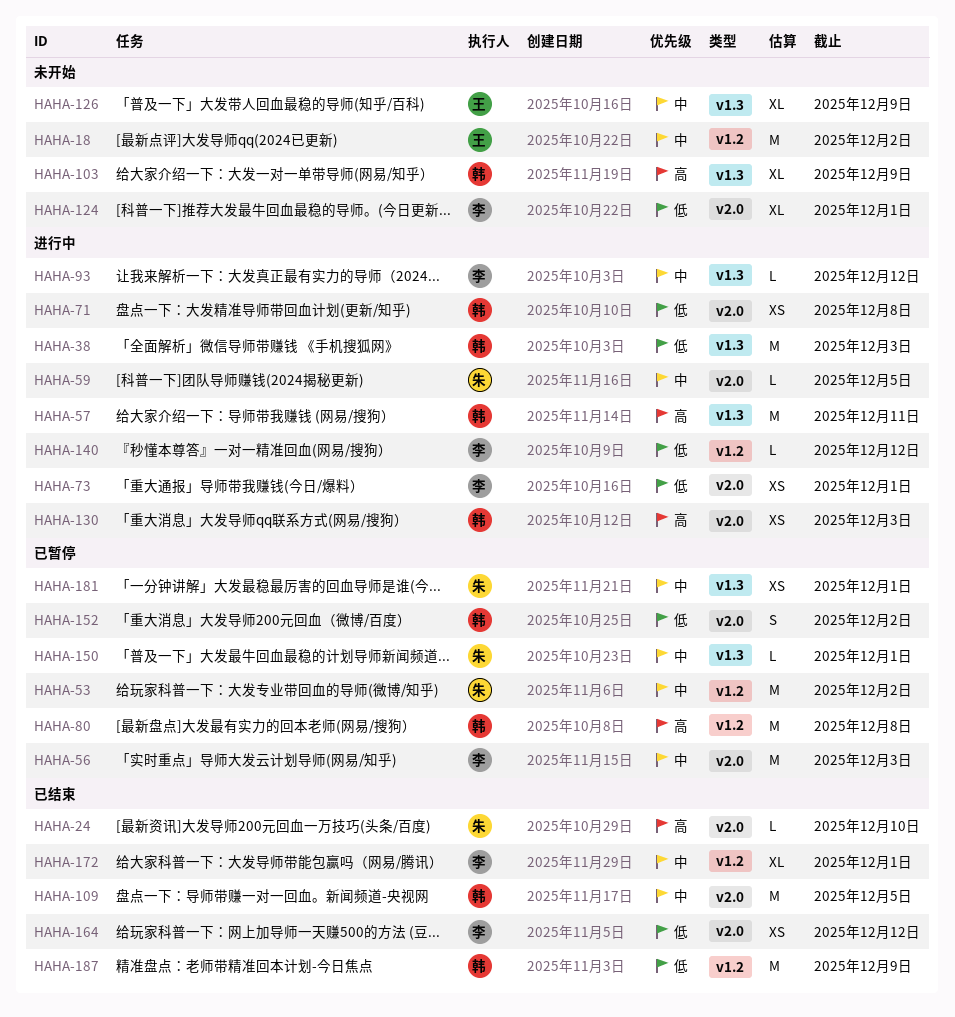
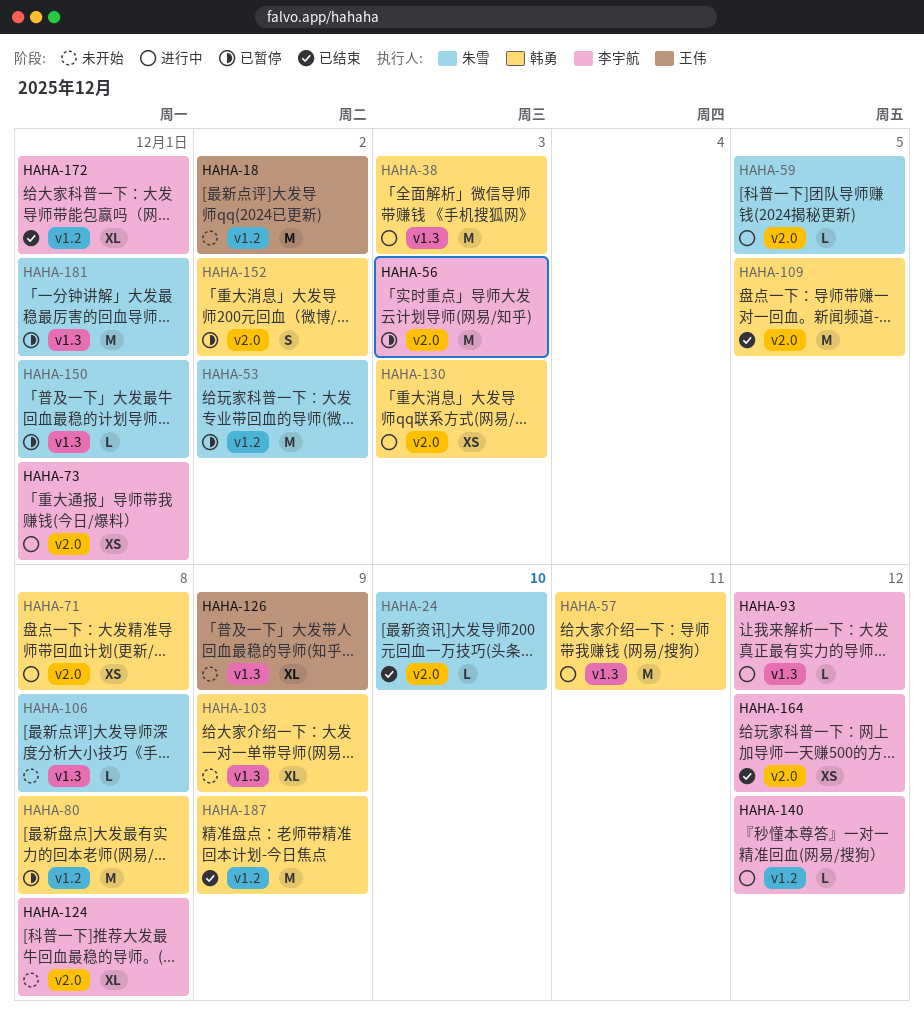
HAHA-106: none -> present
HAHA-124, due: Dec 1 -> Dec 8
HAHA-181, estimate: XS -> M

